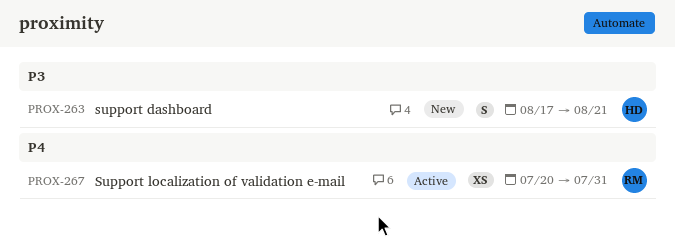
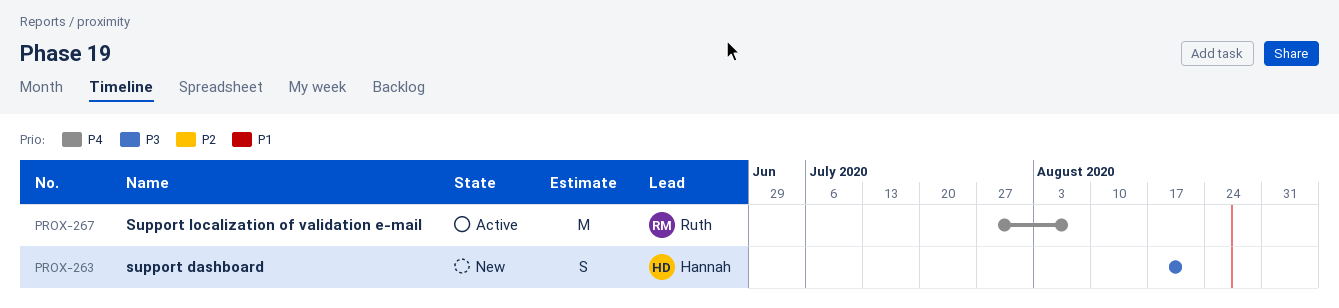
PROX-267, estimate: XS -> M
PROX-267, start: Jul 20 -> Jul 27
PROX-267, due: Jul 31 -> Aug 7

